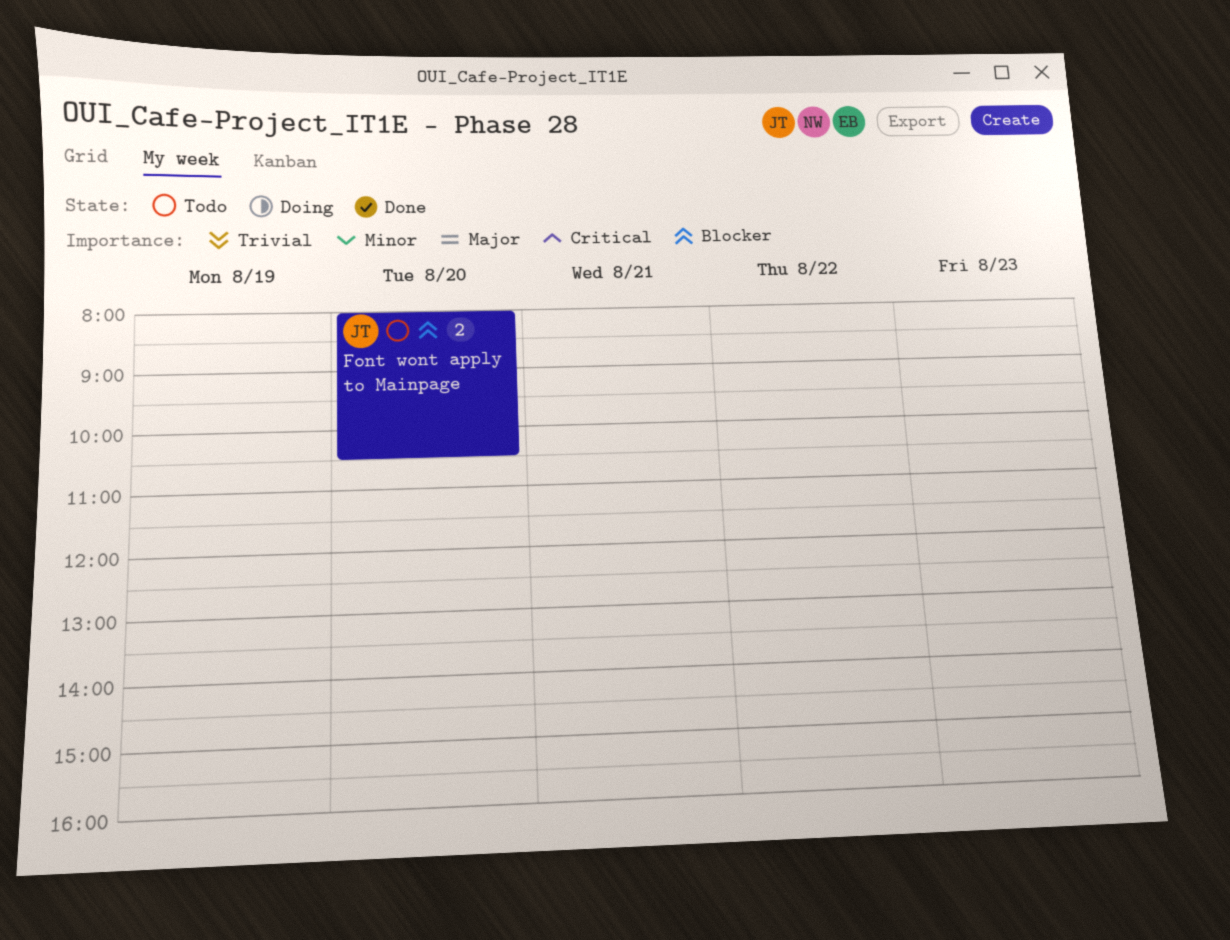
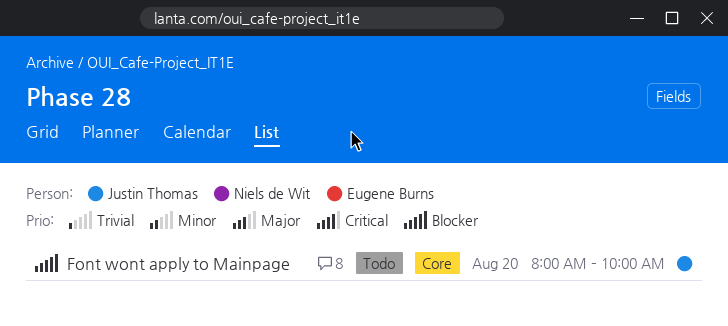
Font wont apply to Mainpage, ends: 10:30 -> 10:00

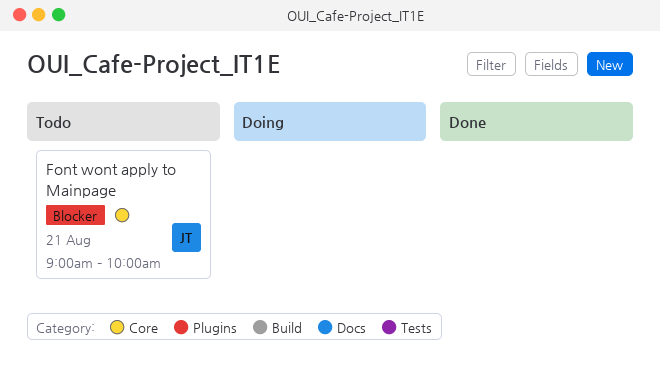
Font wont apply to Mainpage, day: Aug 20 -> Aug 21
Font wont apply to Mainpage, begins: 08:00 -> 09:00

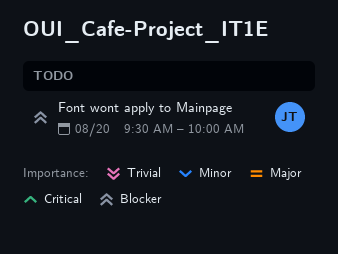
Font wont apply to Mainpage, day: Aug 21 -> Aug 20
Font wont apply to Mainpage, begins: 09:00 -> 09:30

